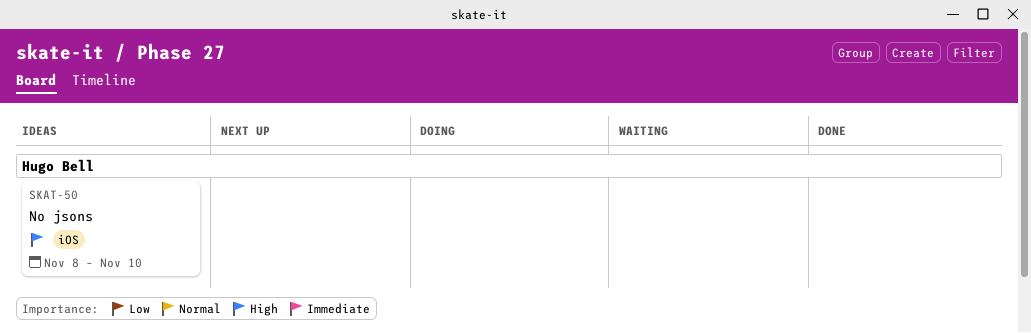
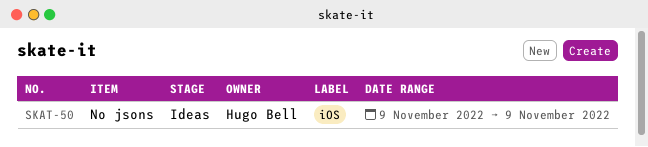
SKAT-50, start: Nov 8 -> Nov 9
SKAT-50, due: Nov 10 -> Nov 9

